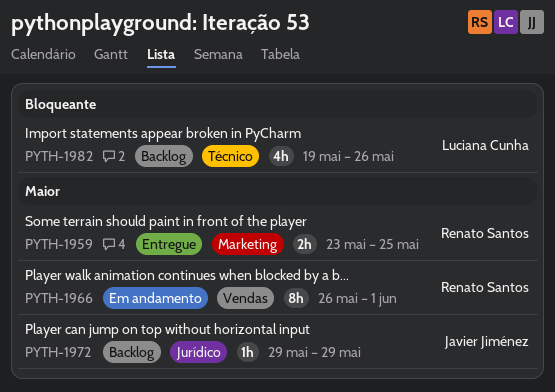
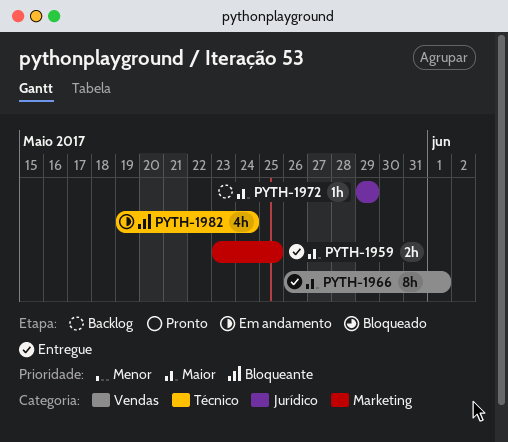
PYTH-1966, status: Em andamento -> Entregue
PYTH-1982, status: Backlog -> Em andamento
PYTH-1982, due: May 26 -> May 24

